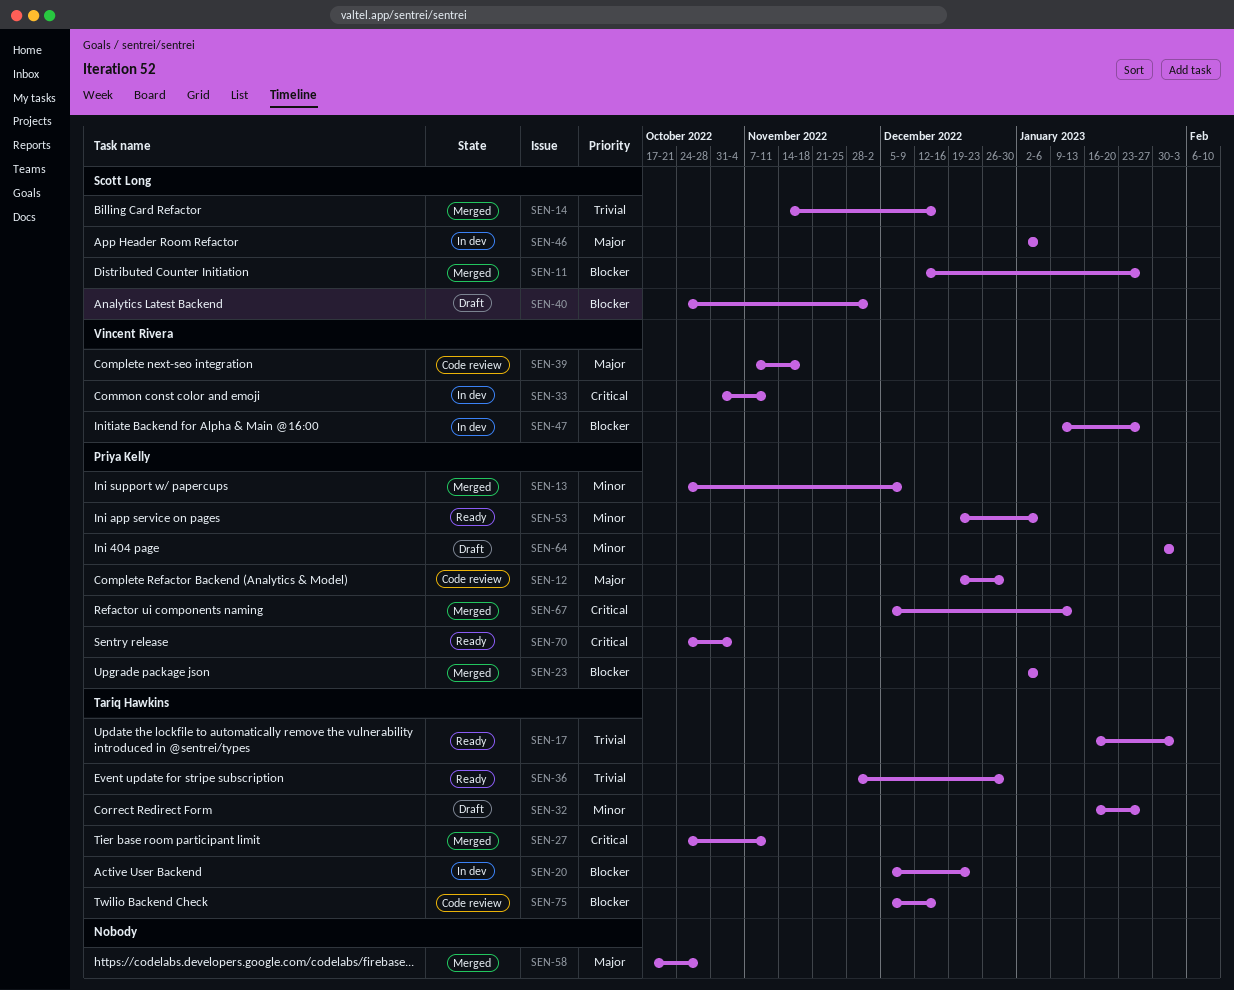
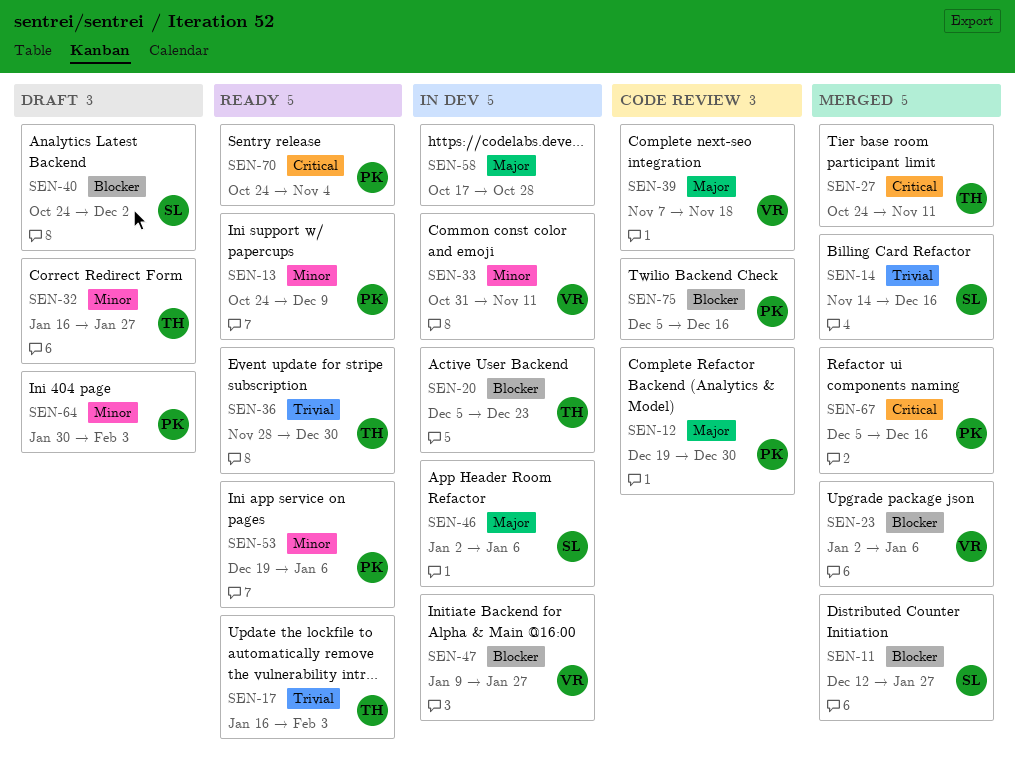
SEN-13, status: Merged -> Ready
SEN-23, owner: Priya Kelly -> Vincent Rivera
SEN-33, priority: Critical -> Minor
SEN-58, status: Merged -> In dev
SEN-67, due: Jan 13 -> Dec 16
SEN-75, owner: Tariq Hawkins -> Priya Kelly

